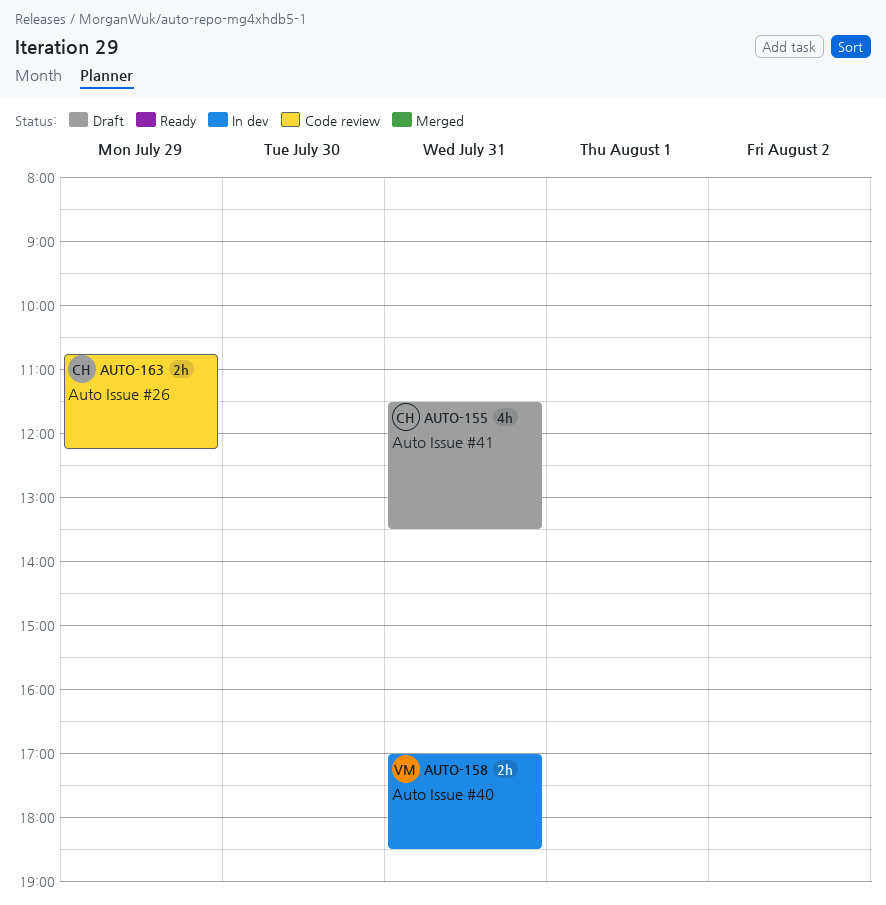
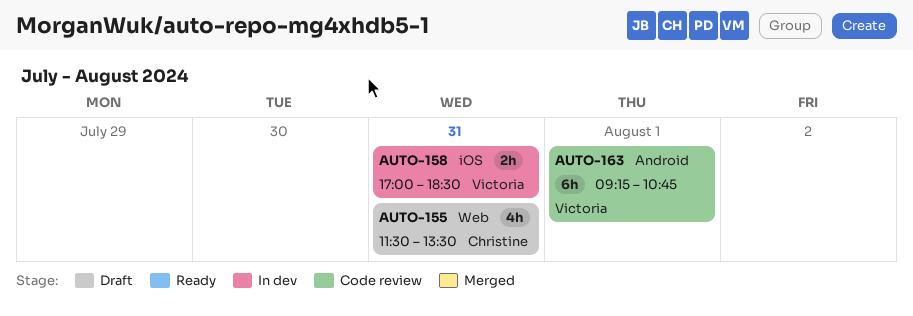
AUTO-163, owner: Christine -> Victoria
AUTO-163, estimate: 2h -> 6h
AUTO-163, day: Jul 29 -> Aug 1
AUTO-163, begins: 10:45 -> 09:15
AUTO-163, ends: 12:15 -> 10:45

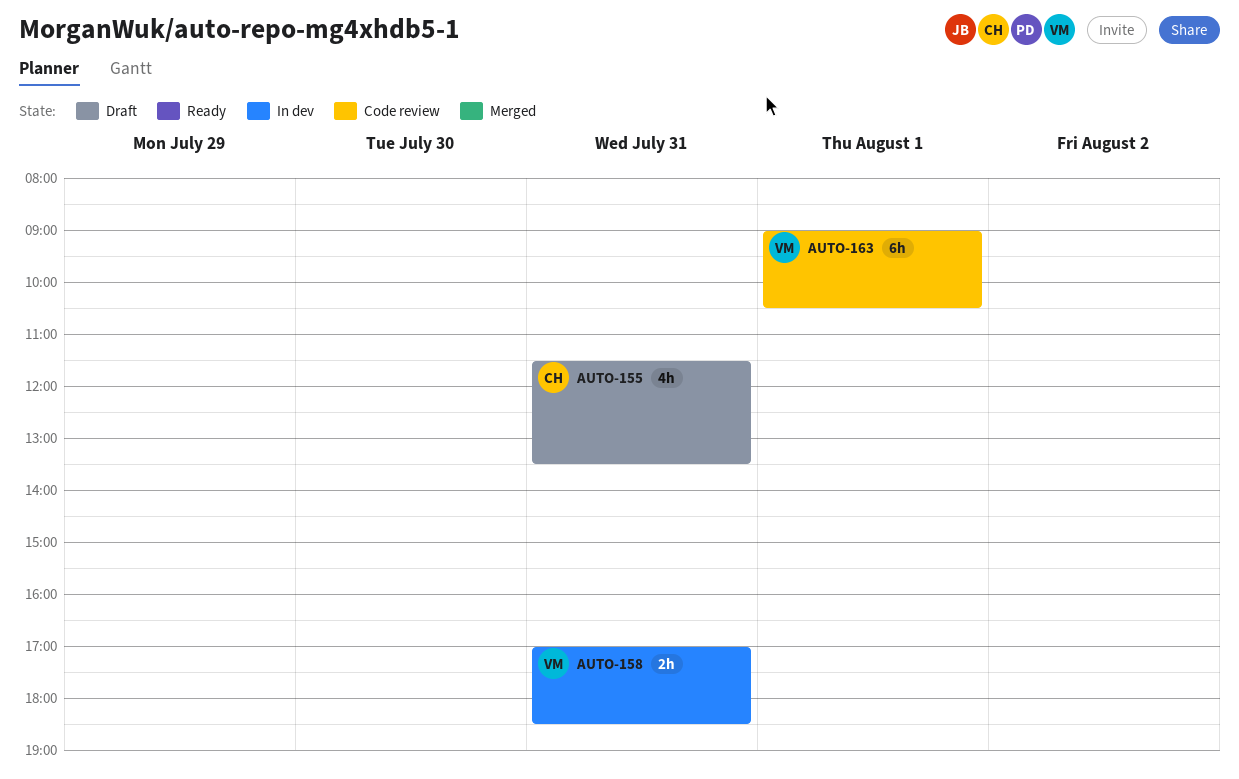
AUTO-163, begins: 09:15 -> 09:00
AUTO-163, ends: 10:45 -> 10:30

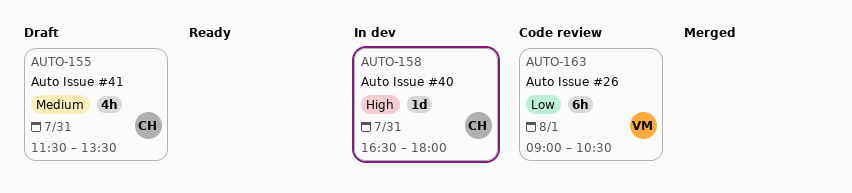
AUTO-158, owner: VM -> CH
AUTO-158, estimate: 2h -> 1d
AUTO-158, begins: 17:00 -> 16:30
AUTO-158, ends: 18:30 -> 18:00

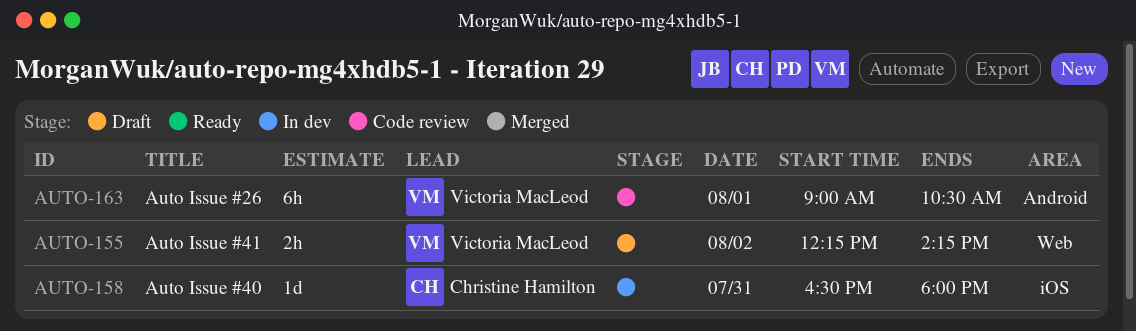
AUTO-155, owner: Christine Hamilton -> Victoria MacLeod
AUTO-155, estimate: 4h -> 2h
AUTO-155, day: Jul 31 -> Aug 2
AUTO-155, begins: 11:30 -> 12:15
AUTO-155, ends: 13:30 -> 14:15

